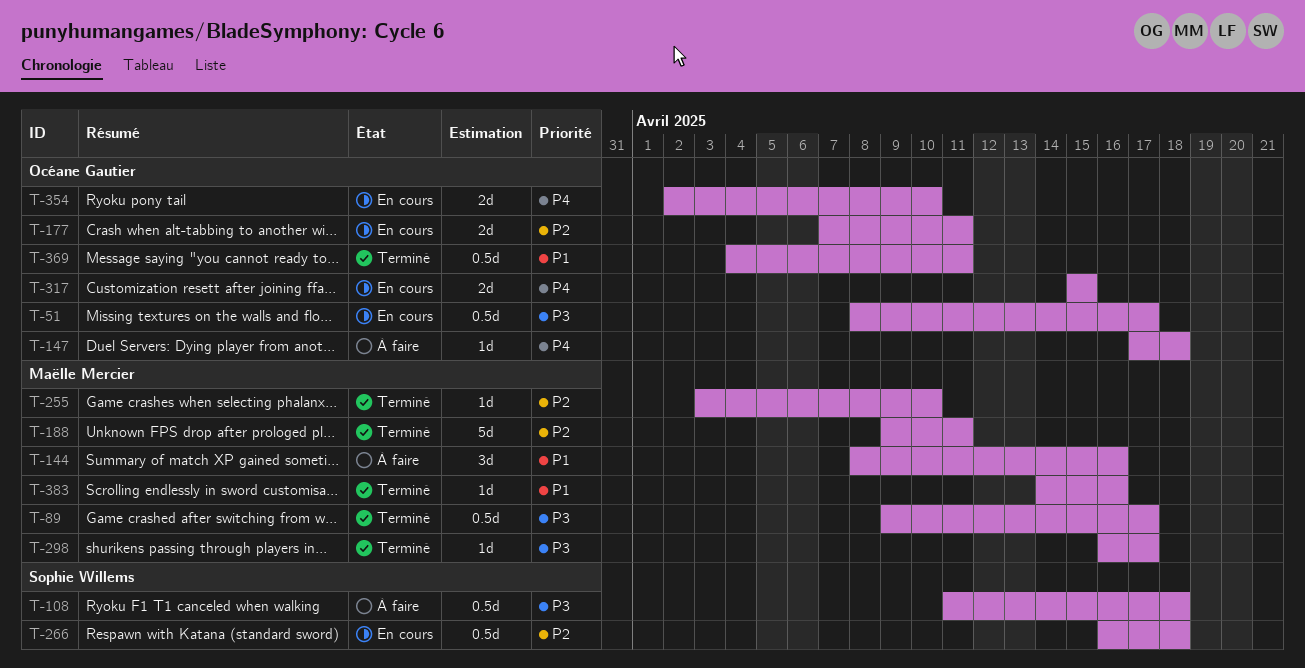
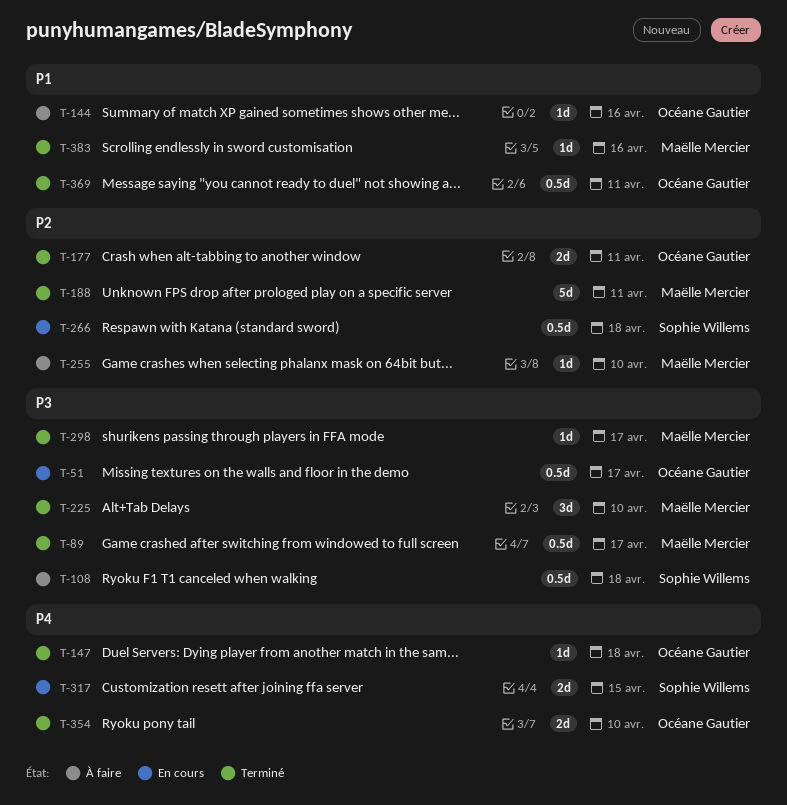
T-144, owner: Maëlle Mercier -> Océane Gautier
T-144, estimate: 3d -> 1d
T-147, status: À faire -> Terminé
T-177, status: En cours -> Terminé
T-225: none -> present
T-255, status: Terminé -> À faire
T-317, owner: Océane Gautier -> Sophie Willems
T-354, status: En cours -> Terminé

